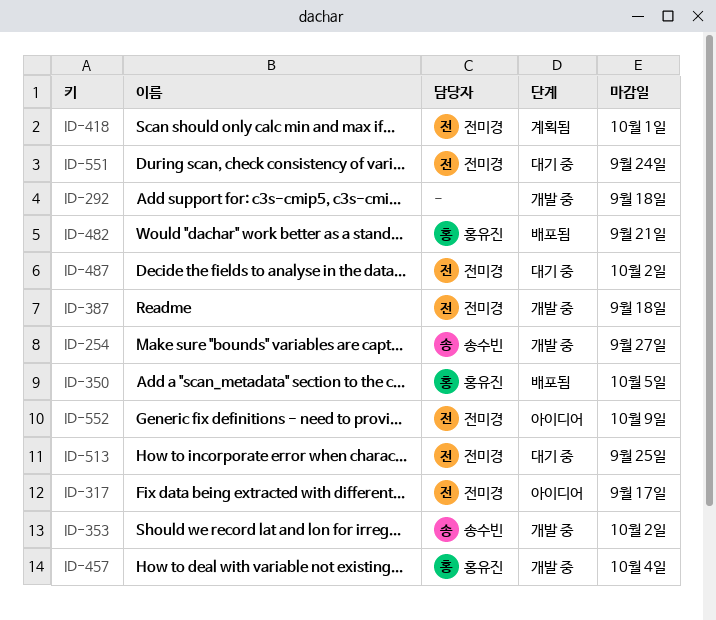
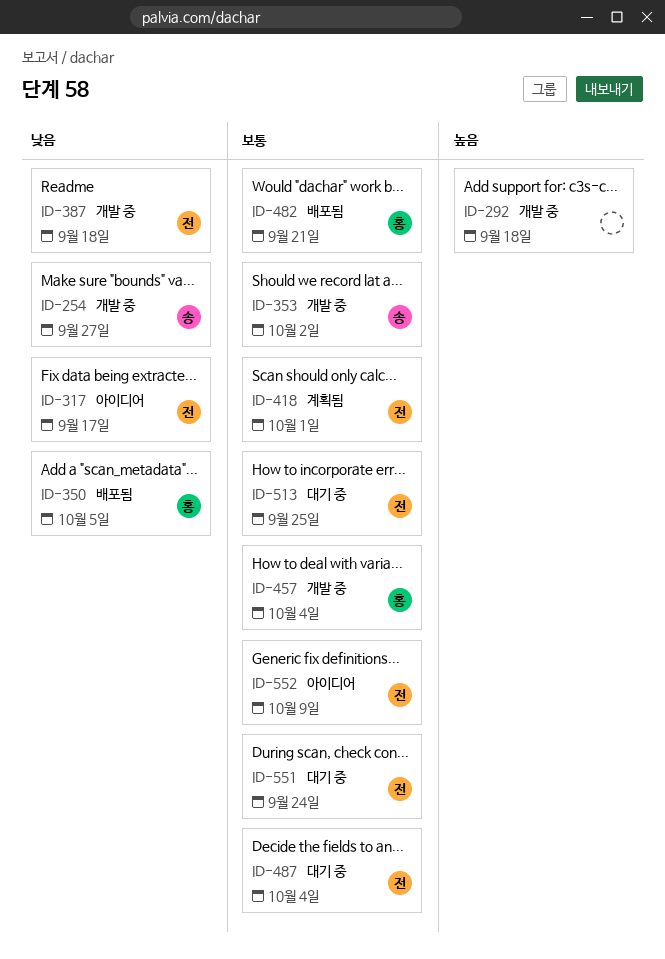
ID-487, due: Oct 2 -> Oct 4

